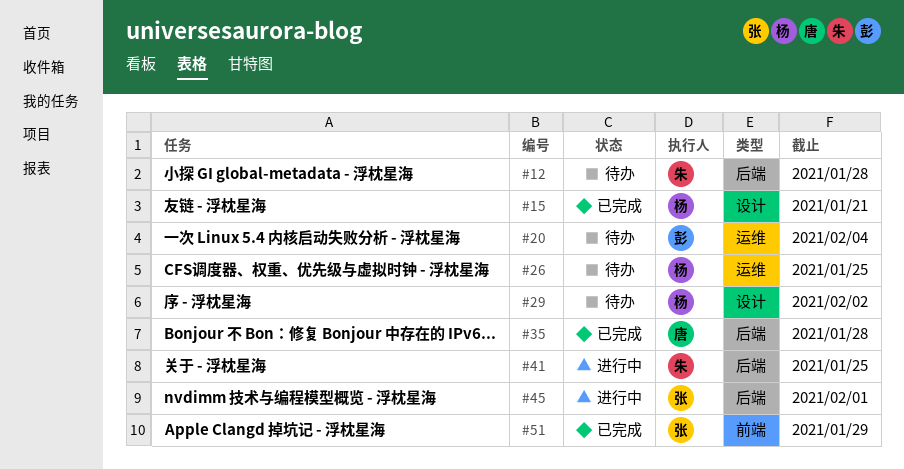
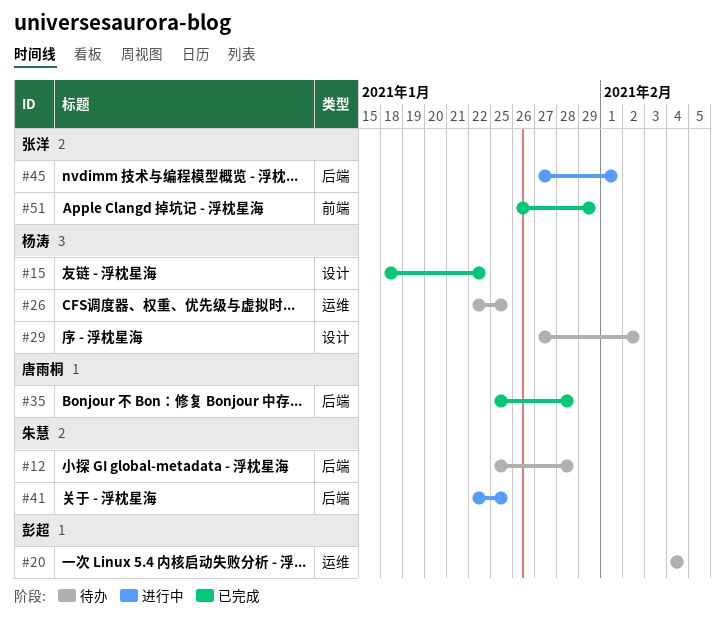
#15, due: Jan 21 -> Jan 22

